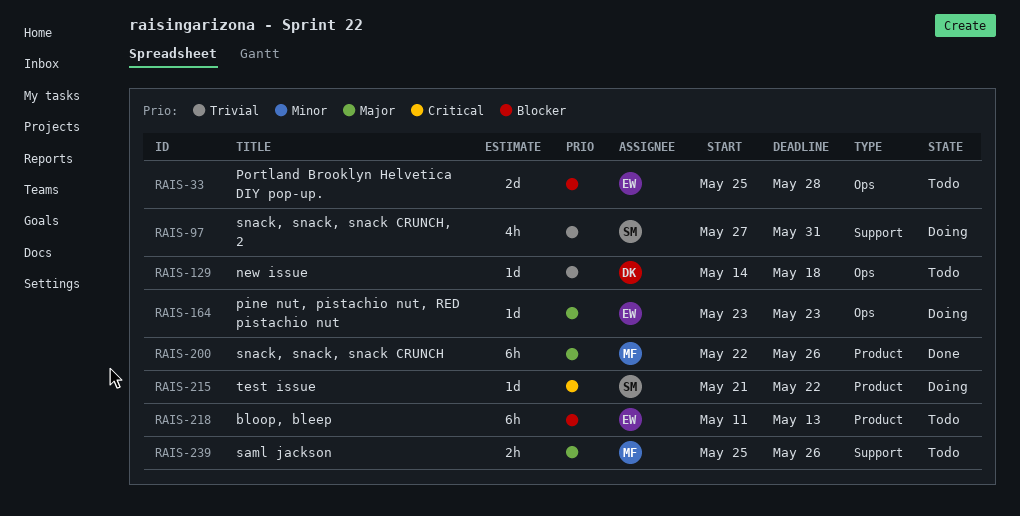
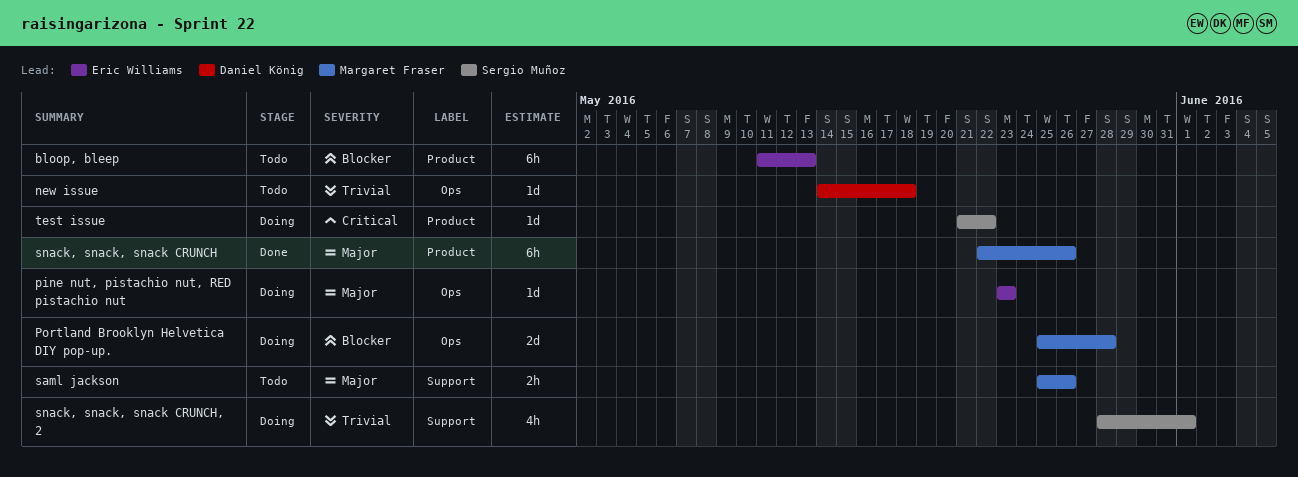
Portland Brooklyn Helvetica DIY pop-up., status: Todo -> Doing
Portland Brooklyn Helvetica DIY pop-up., owner: Eric Williams -> Margaret Fraser
snack, snack, snack CRUNCH, 2, start: May 27 -> May 28
snack, snack, snack CRUNCH, 2, due: May 31 -> Jun 1

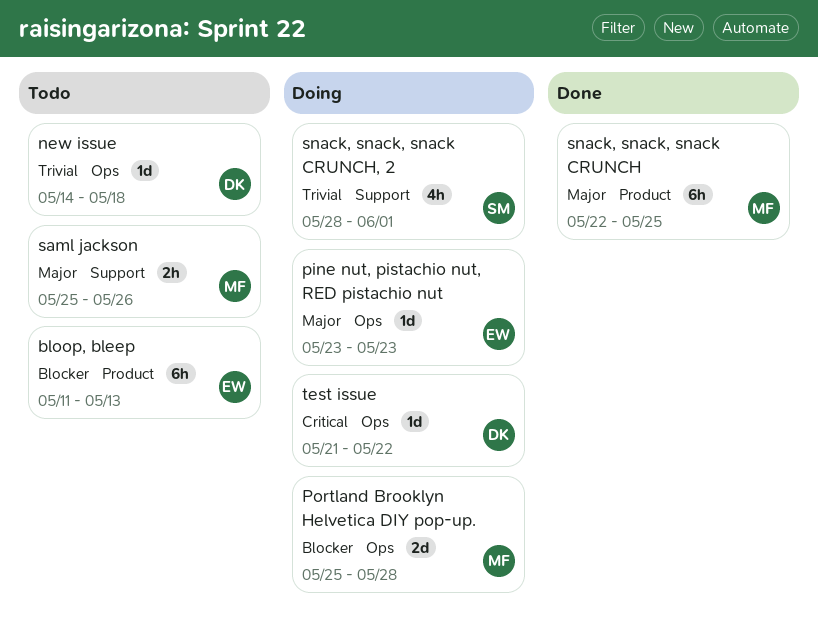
snack, snack, snack CRUNCH, due: May 26 -> May 25
test issue, owner: Sergio Muñoz -> Daniel König
test issue, label: Product -> Ops

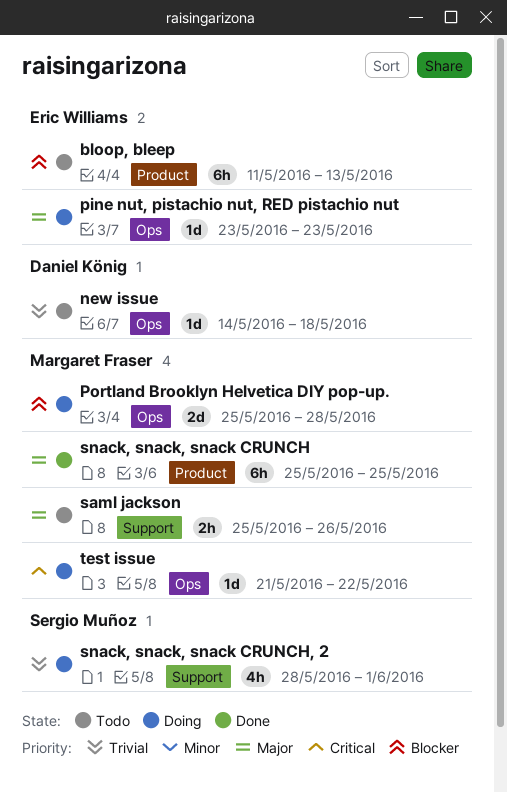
snack, snack, snack CRUNCH, start: May 22 -> May 25
test issue, owner: Daniel König -> Margaret Fraser

